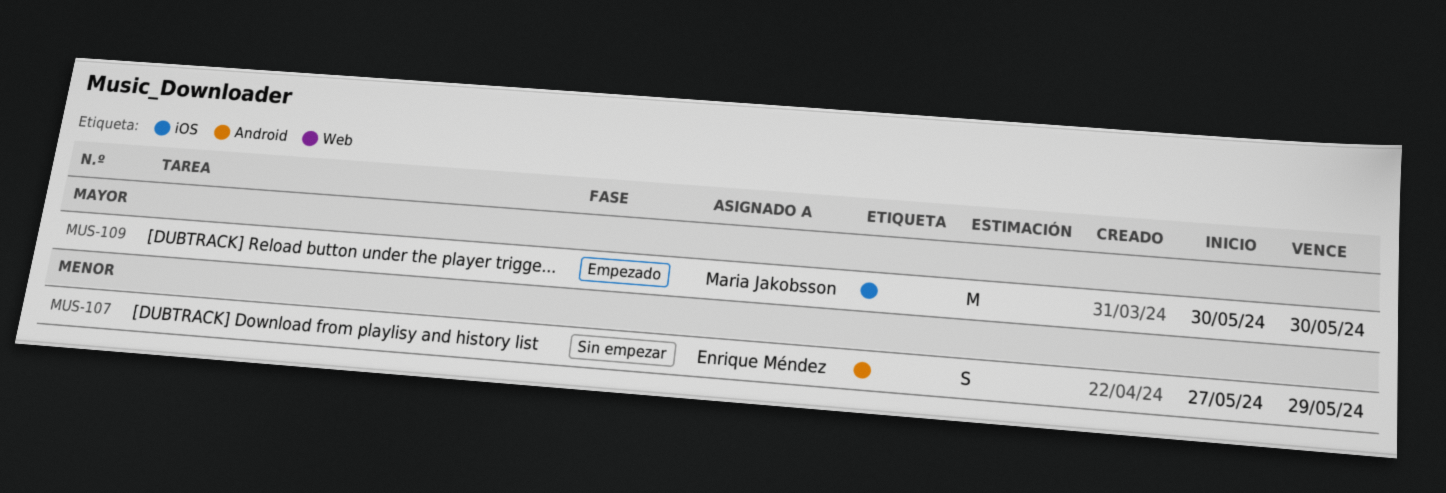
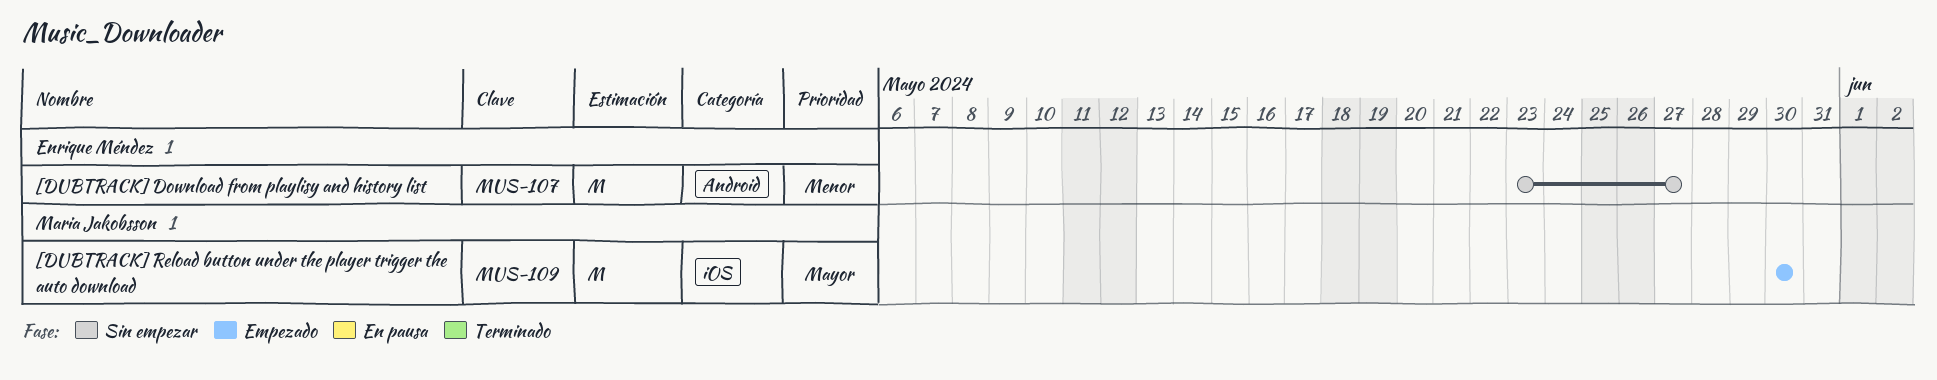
MUS-107, estimate: S -> M
MUS-107, start: May 27 -> May 23
MUS-107, due: May 29 -> May 27

